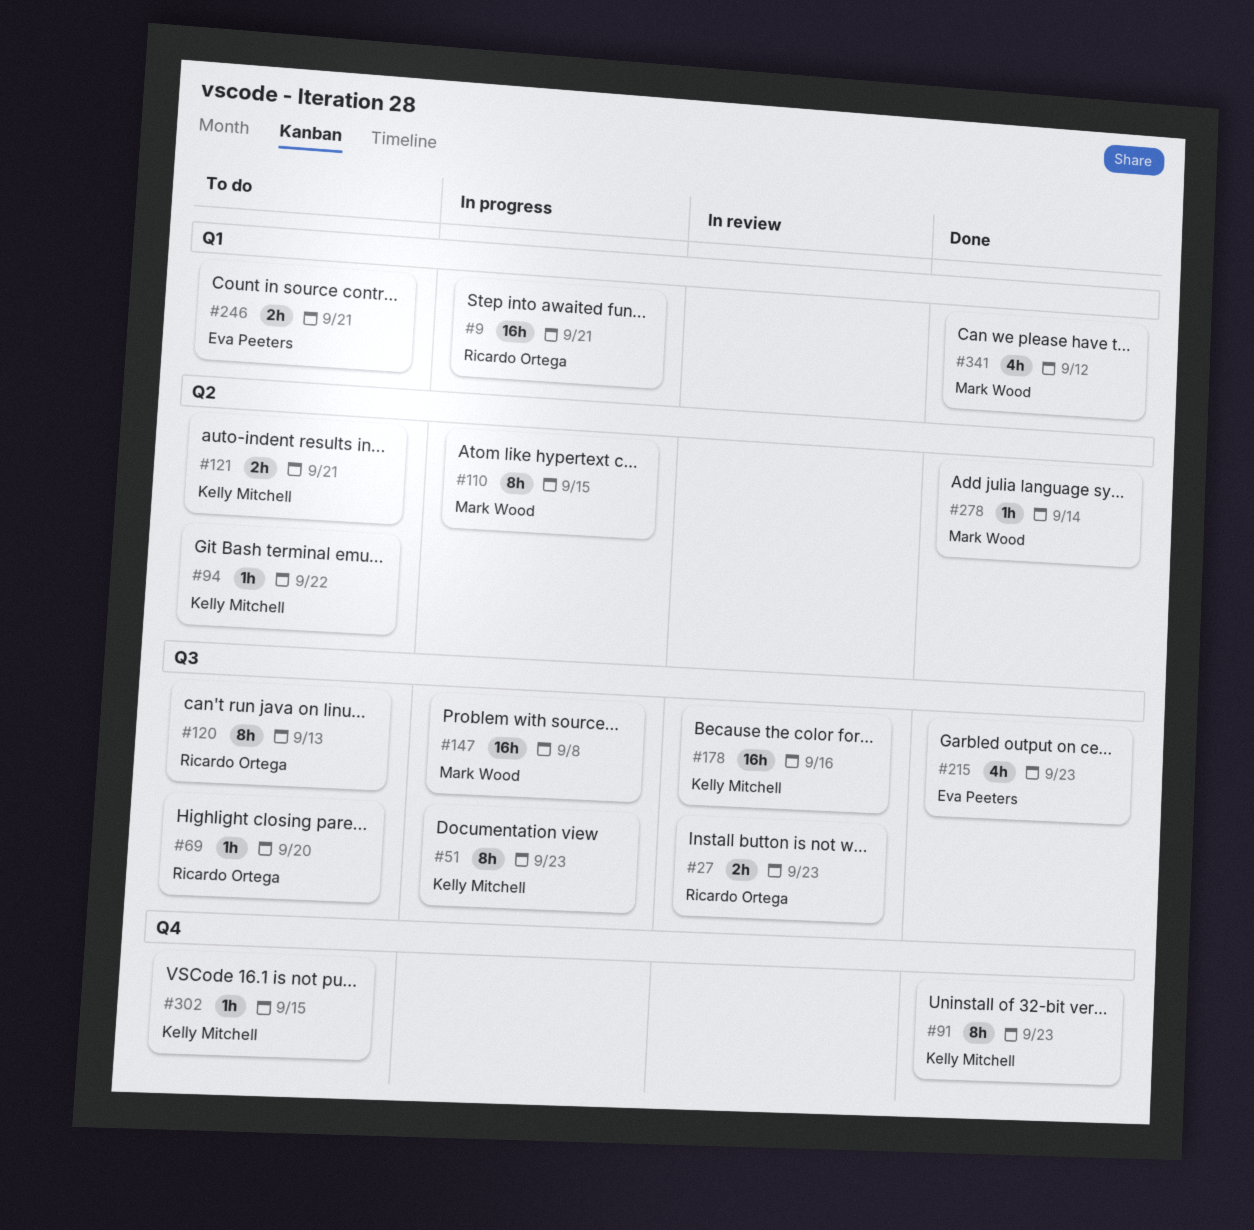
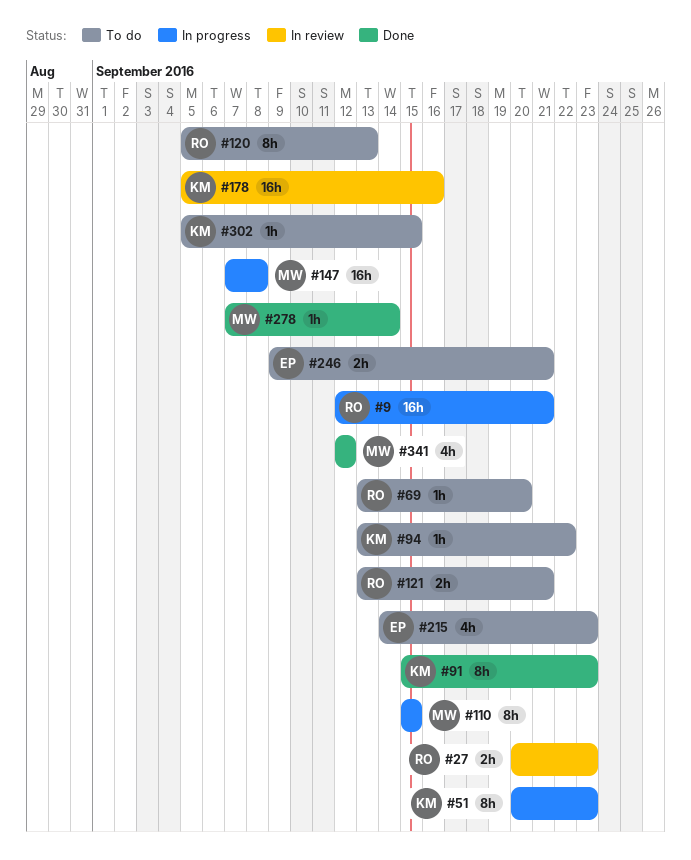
#121, owner: Kelly Mitchell -> Ricardo Ortega
#215, status: Done -> To do

